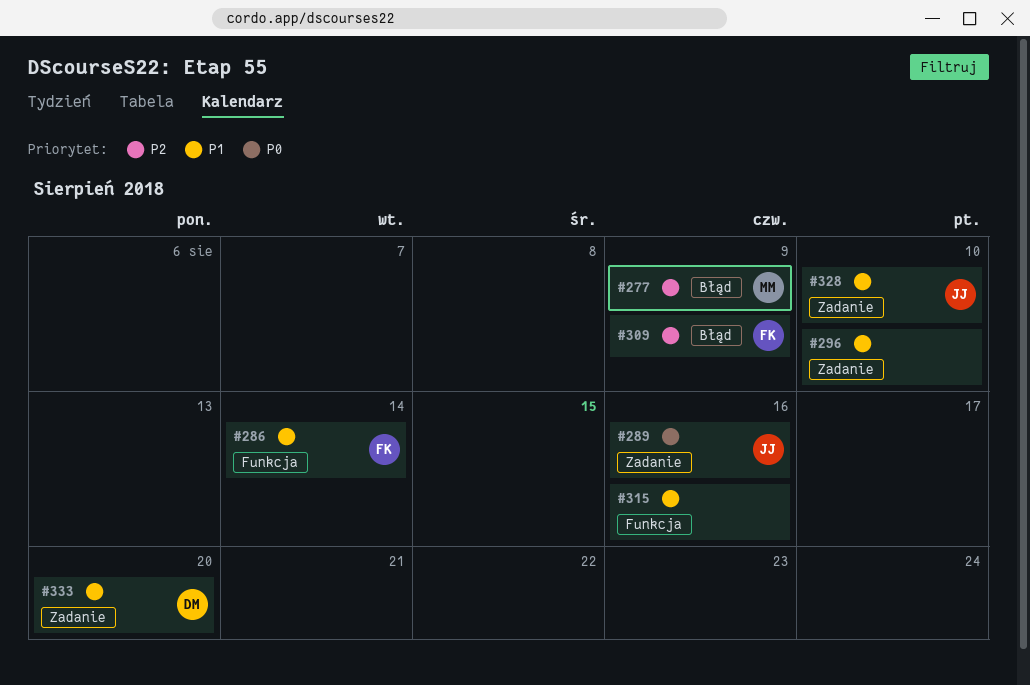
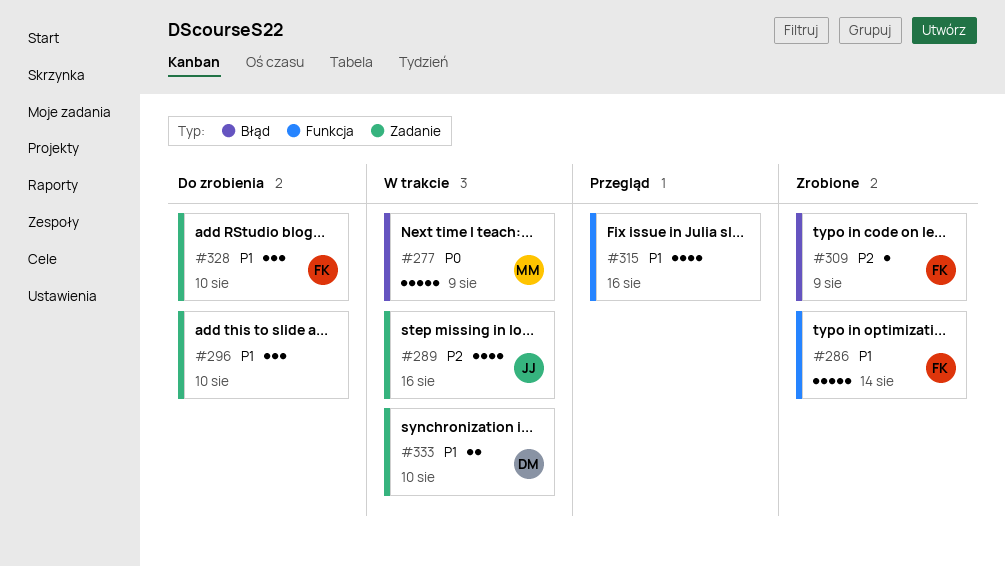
#277, priority: P2 -> P0
#289, priority: P0 -> P2
#328, owner: JJ -> FK
#333, due: Aug 20 -> Aug 10

